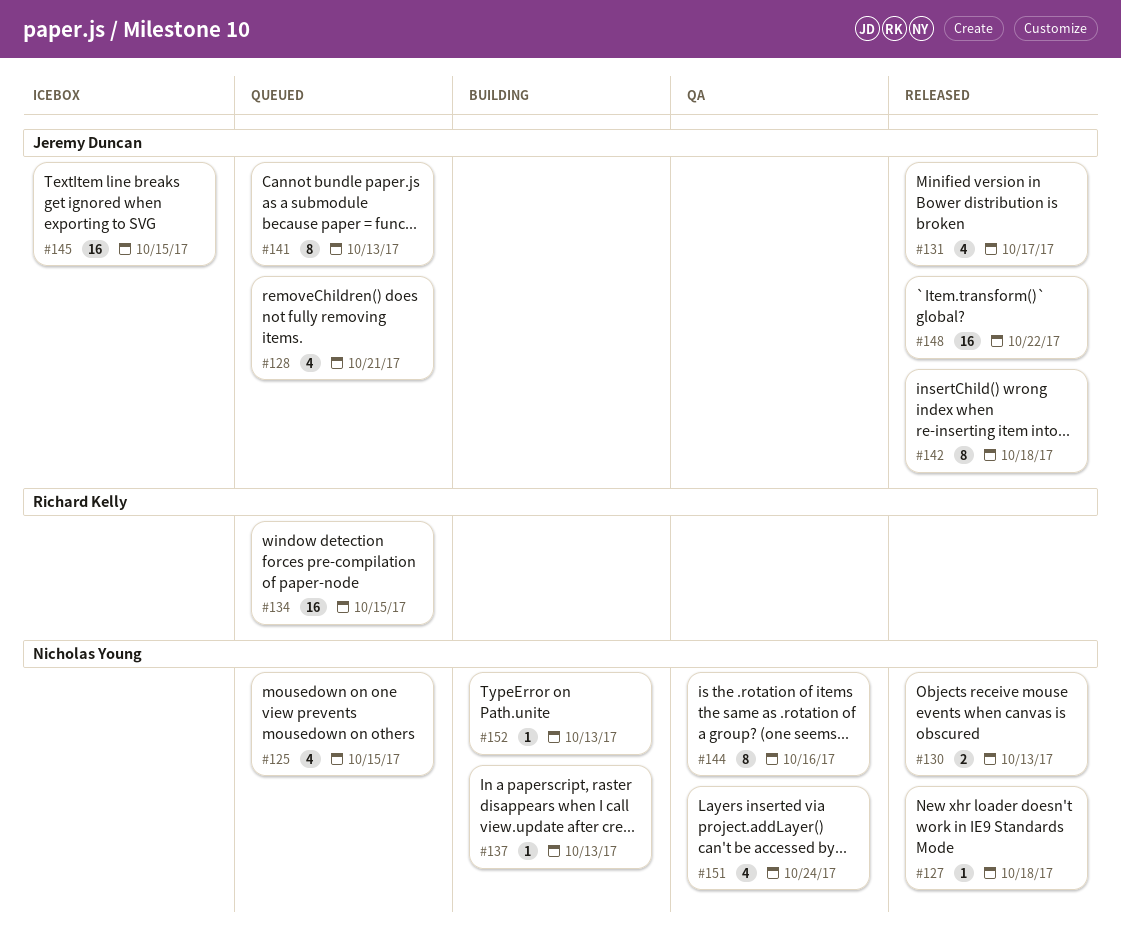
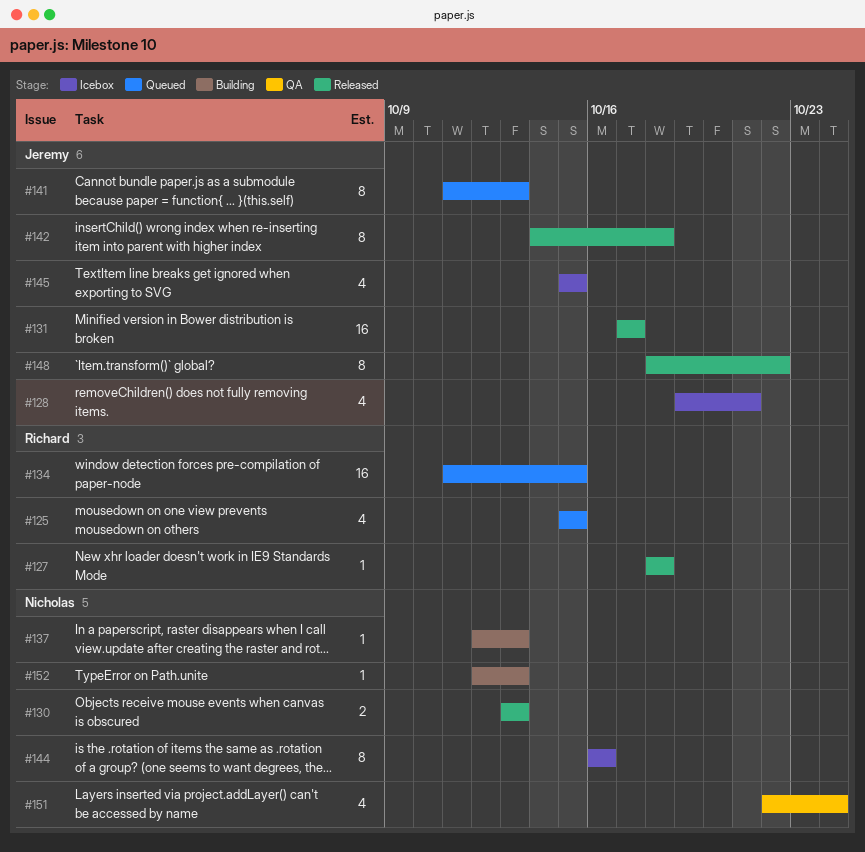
#125, owner: Nicholas Young -> Richard Kelly
#127, owner: Nicholas Young -> Richard Kelly
#128, status: Queued -> Icebox
#131, estimate: 4 -> 16
#144, status: QA -> Icebox
#145, estimate: 16 -> 4
#148, estimate: 16 -> 8

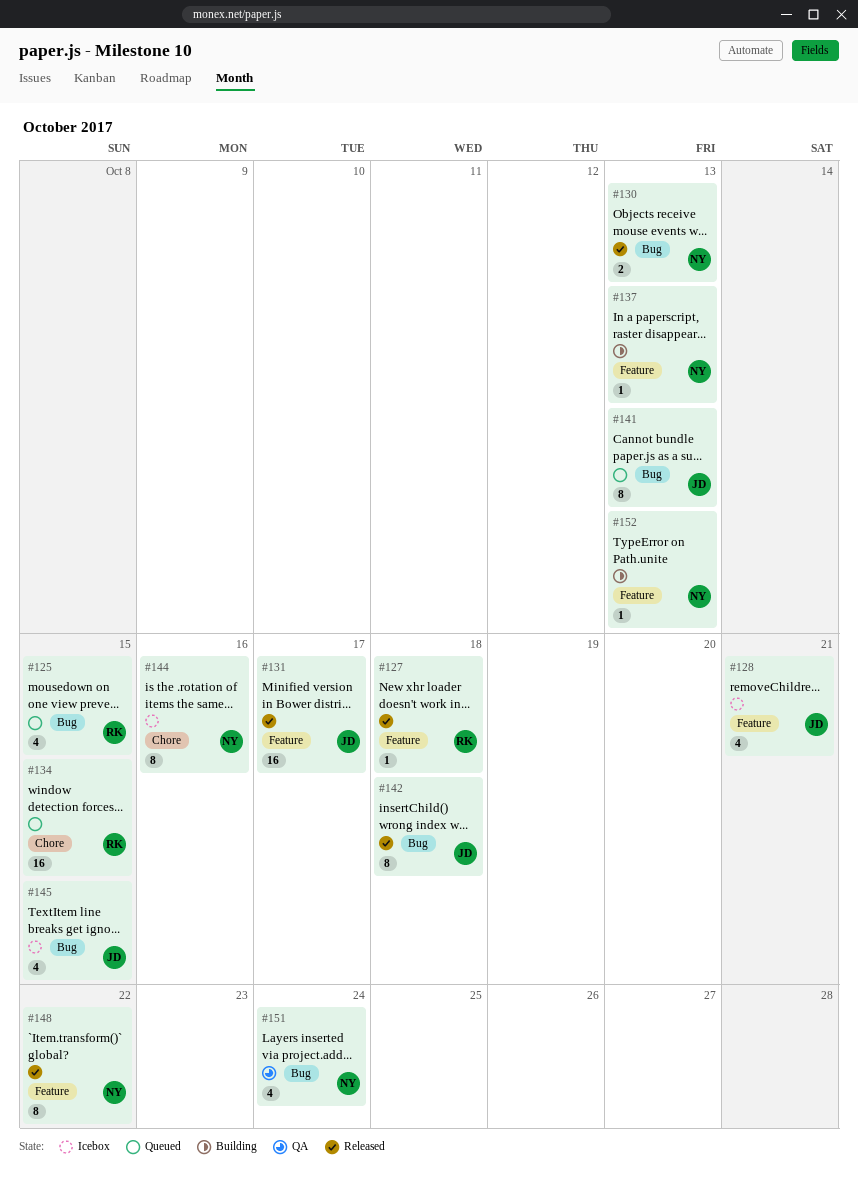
#148, owner: Jeremy -> Nicholas

